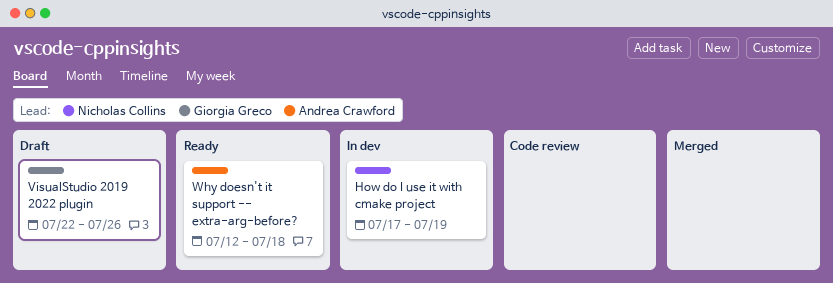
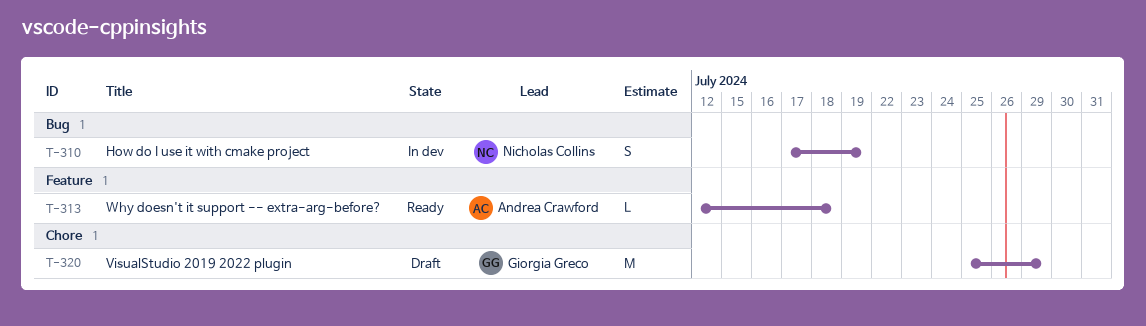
VisualStudio 2019 2022 plugin, start: Jul 22 -> Jul 25
VisualStudio 2019 2022 plugin, due: Jul 26 -> Jul 29

